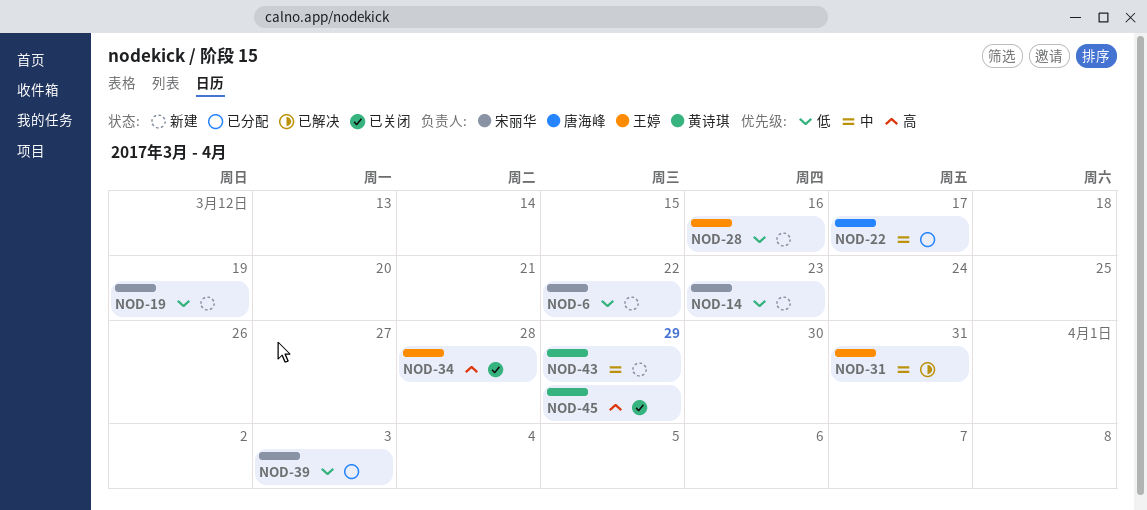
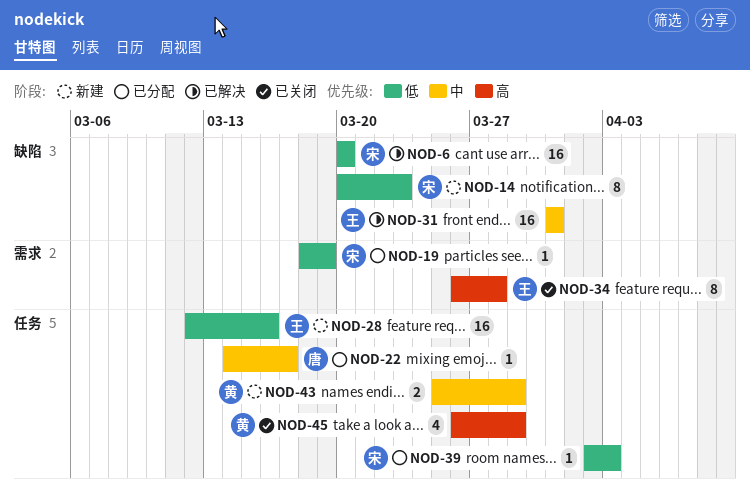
NOD-6, status: 新建 -> 已解决
NOD-6, due: Mar 22 -> Mar 20
NOD-19, status: 新建 -> 已分配

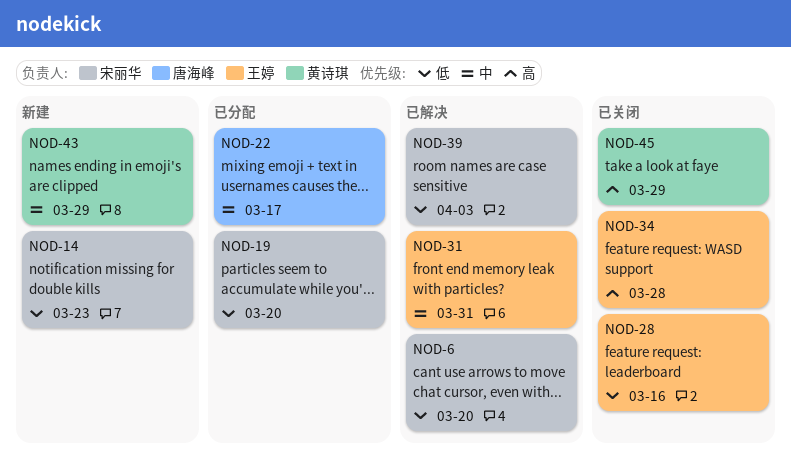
NOD-19, due: Mar 19 -> Mar 20
NOD-28, status: 新建 -> 已关闭
NOD-39, status: 已分配 -> 已解决

